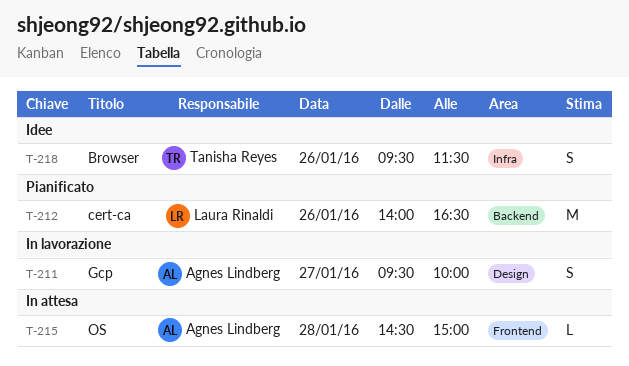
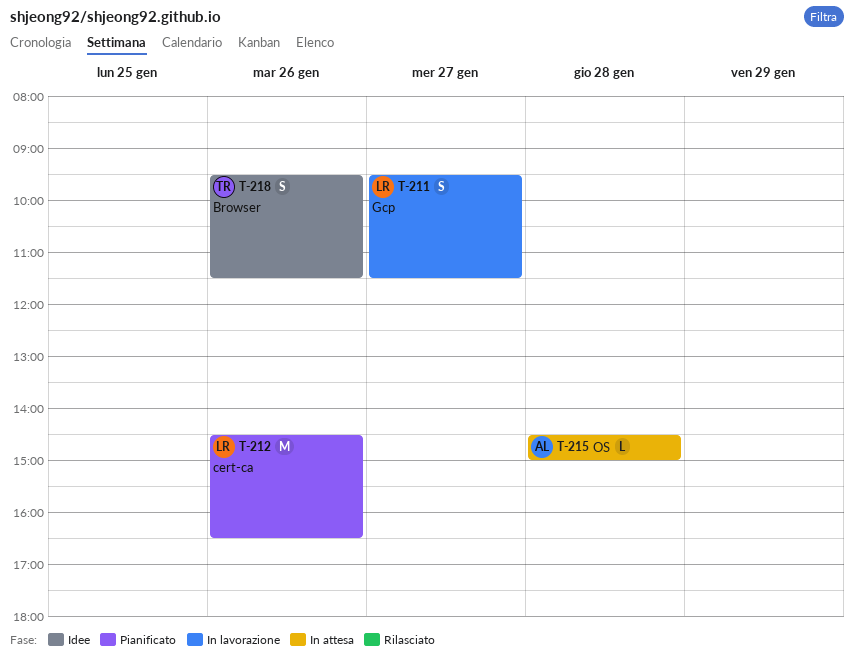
T-211, owner: Agnes Lindberg -> Laura Rinaldi
T-211, ends: 10:00 -> 11:30
T-212, begins: 14:00 -> 14:30

